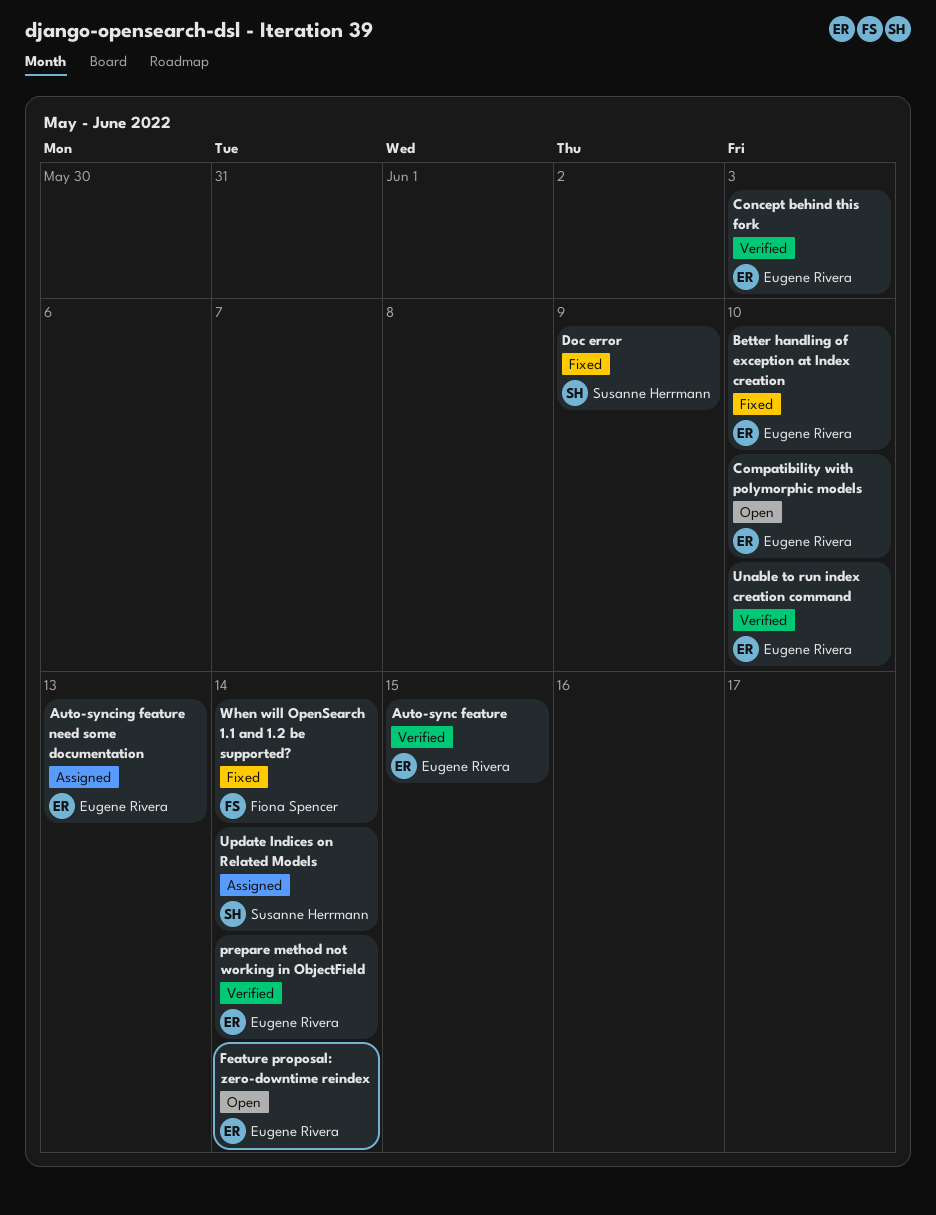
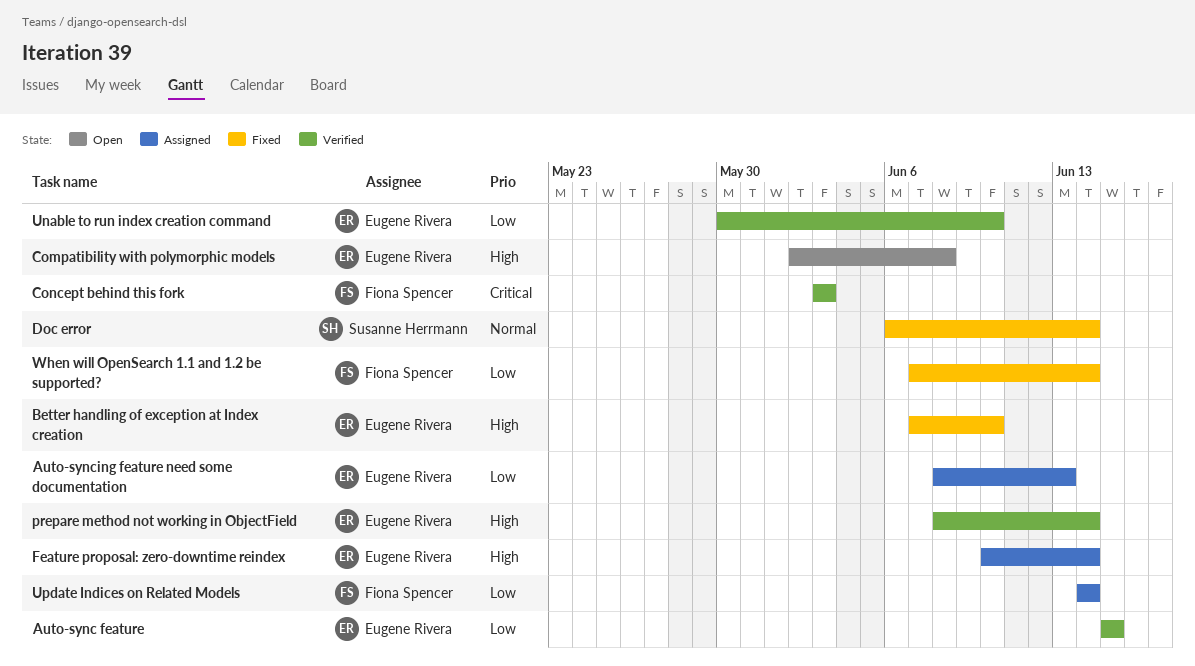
Compatibility with polymorphic models, due: Jun 10 -> Jun 8
Concept behind this fork, owner: Eugene Rivera -> Fiona Spencer
Doc error, due: Jun 9 -> Jun 14
Feature proposal: zero-downtime reindex, status: Open -> Assigned
Update Indices on Related Models, owner: Susanne Herrmann -> Fiona Spencer

